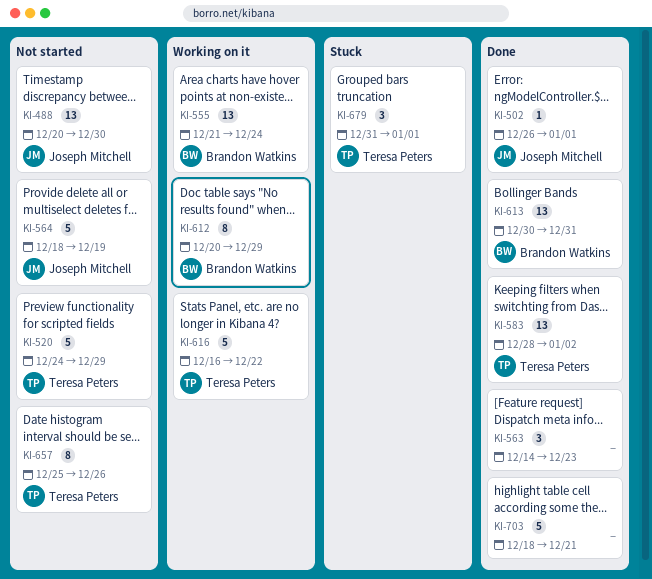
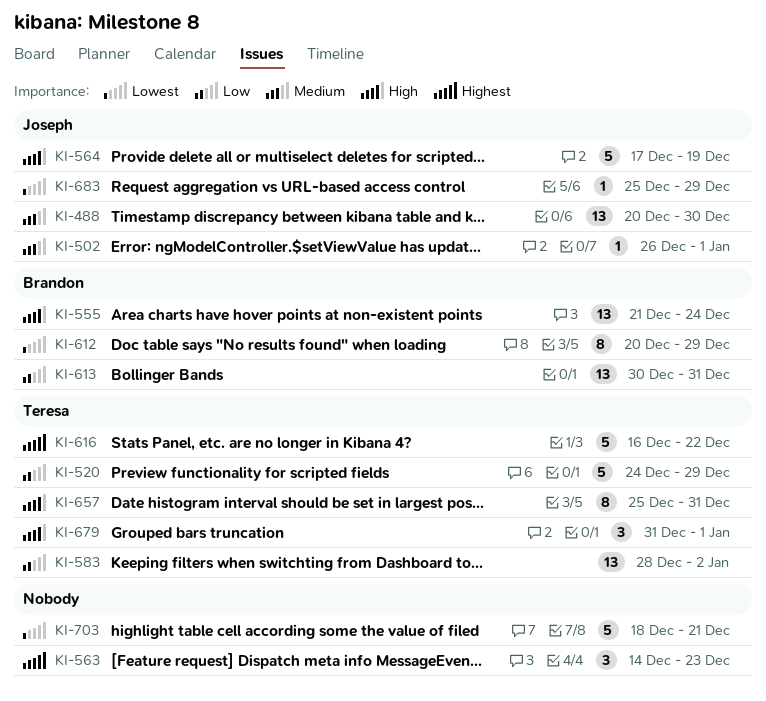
KI-564, start: Dec 18 -> Dec 17
KI-657, due: Dec 26 -> Dec 31
KI-683: none -> present

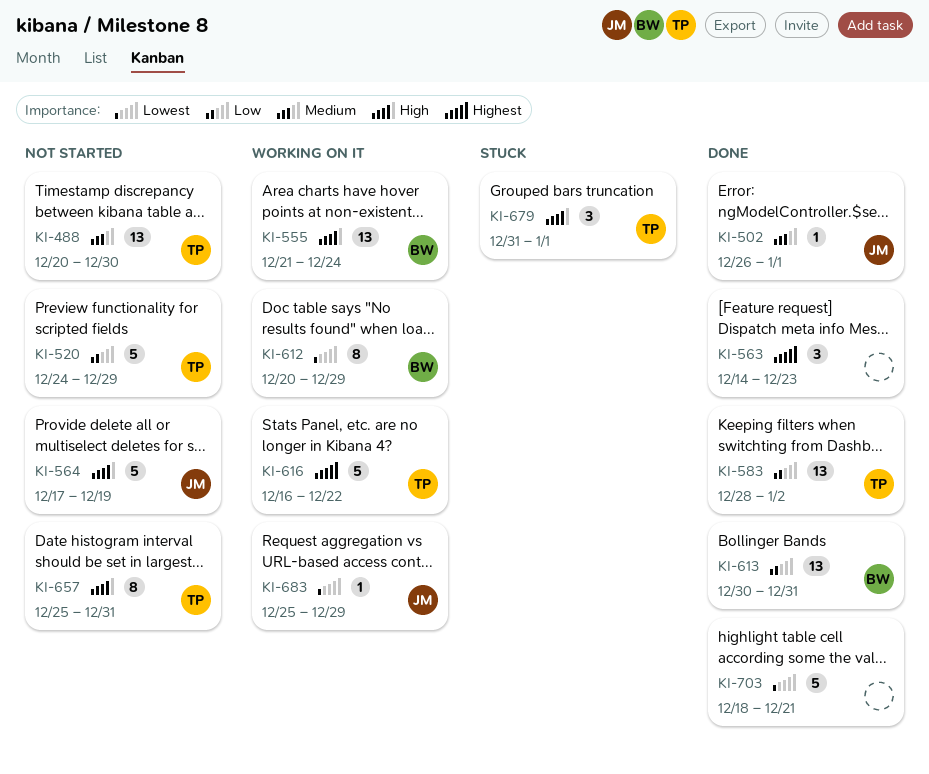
KI-488, owner: Joseph -> Teresa

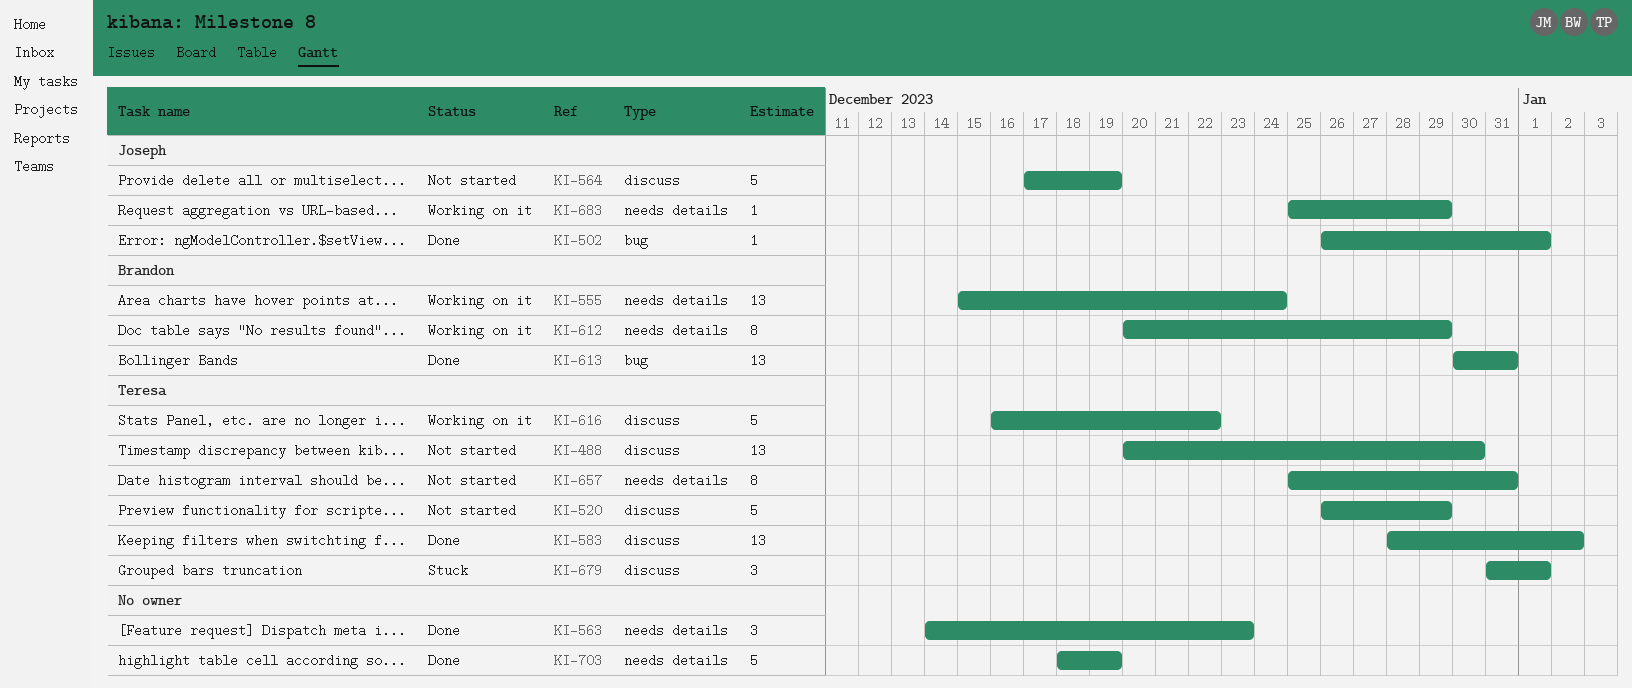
KI-520, start: Dec 24 -> Dec 26
KI-555, start: Dec 21 -> Dec 15
KI-703, due: Dec 21 -> Dec 19

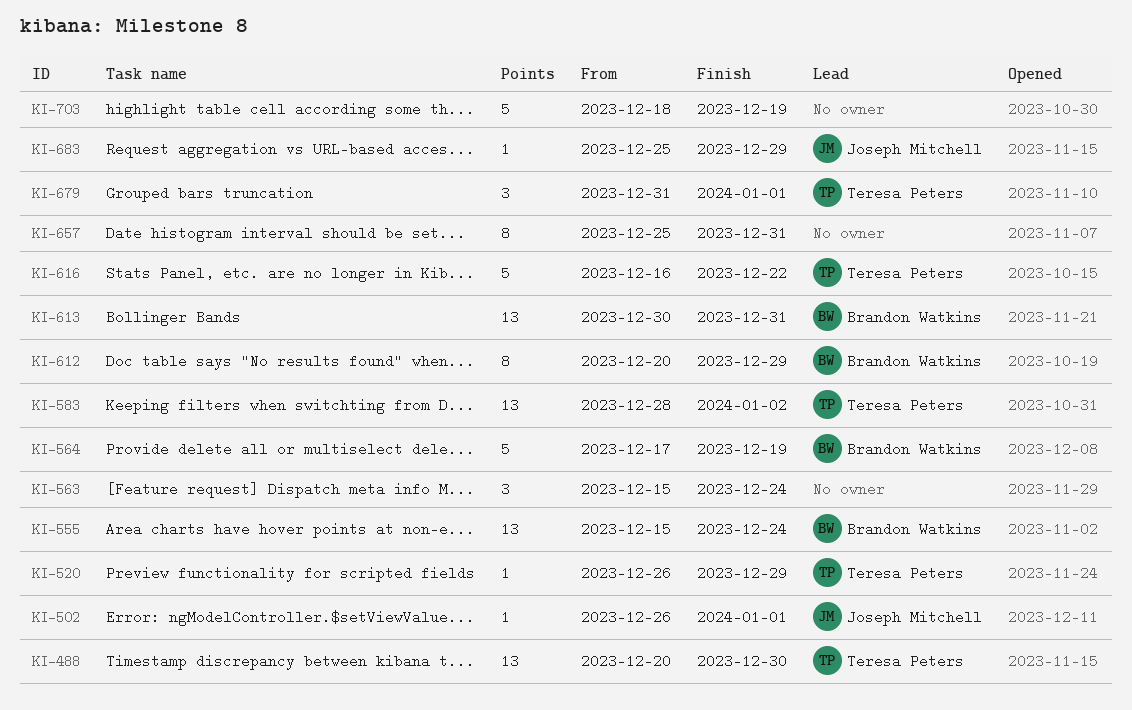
KI-520, estimate: 5 -> 1
KI-563, start: Dec 14 -> Dec 15
KI-563, due: Dec 23 -> Dec 24
KI-564, owner: Joseph Mitchell -> Brandon Watkins
KI-657, owner: Teresa Peters -> none

